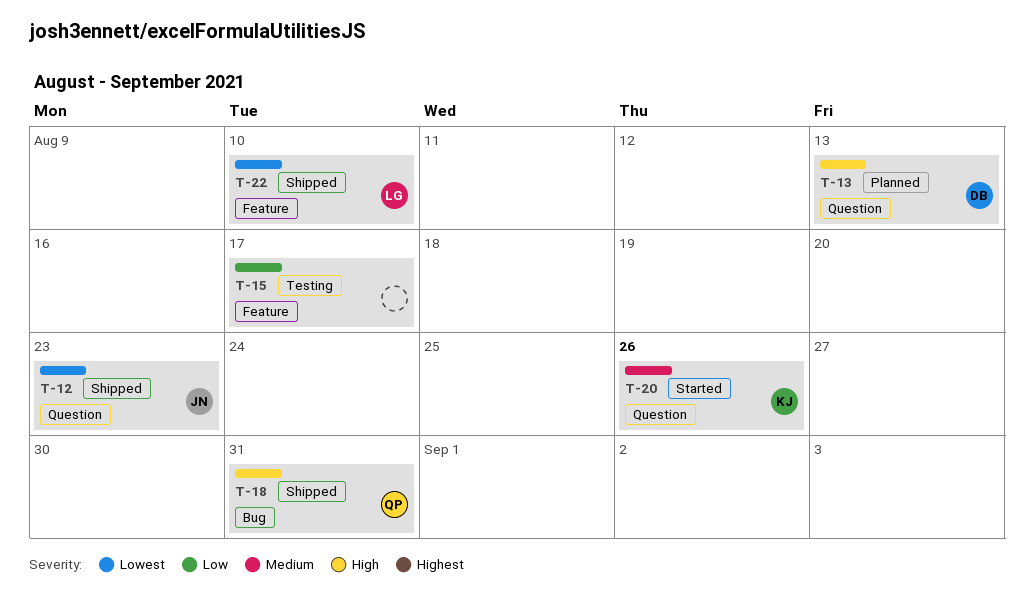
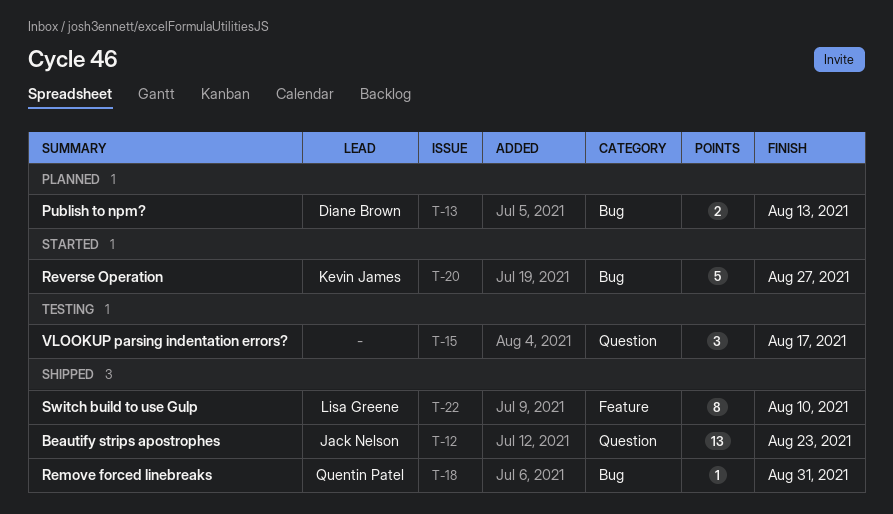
T-13, label: Question -> Bug
T-15, label: Feature -> Question
T-20, label: Question -> Bug
T-20, due: Aug 26 -> Aug 27

